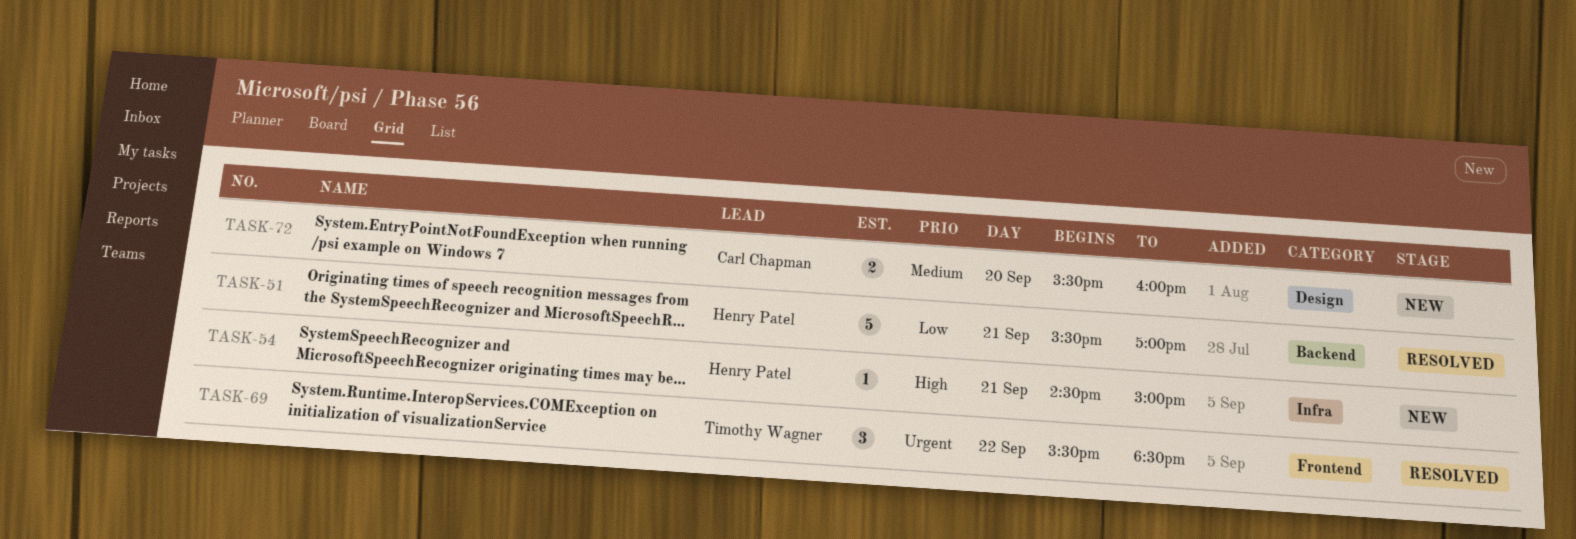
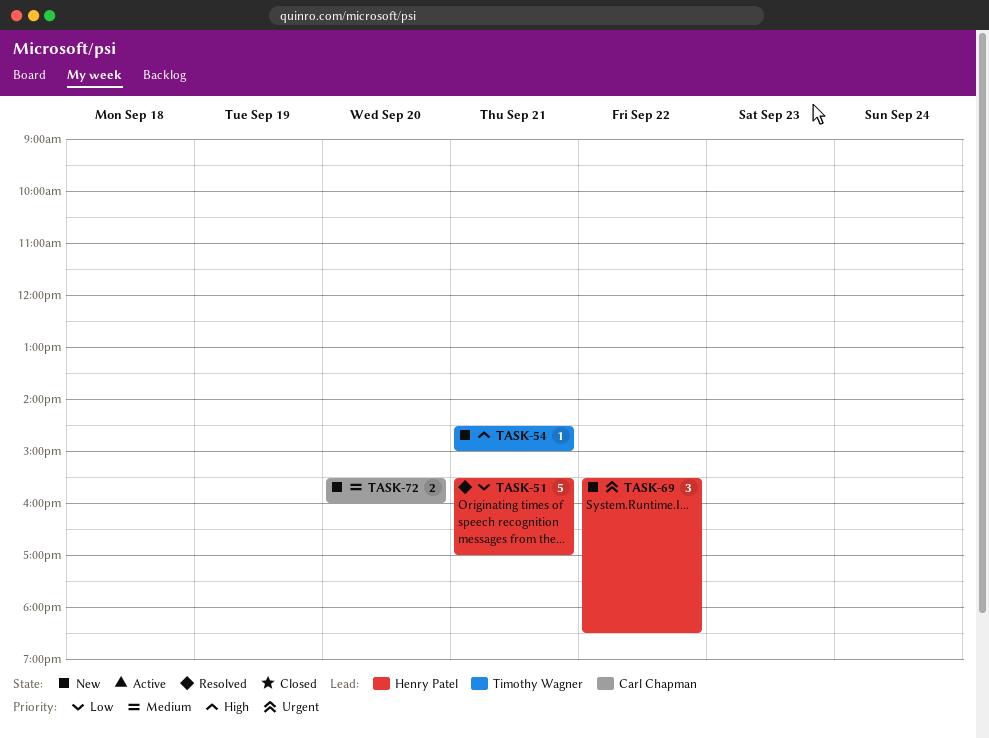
TASK-54, owner: Henry Patel -> Timothy Wagner
TASK-69, status: Resolved -> New
TASK-69, owner: Timothy Wagner -> Henry Patel

